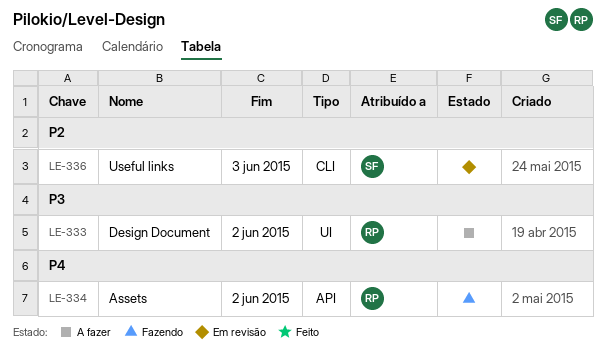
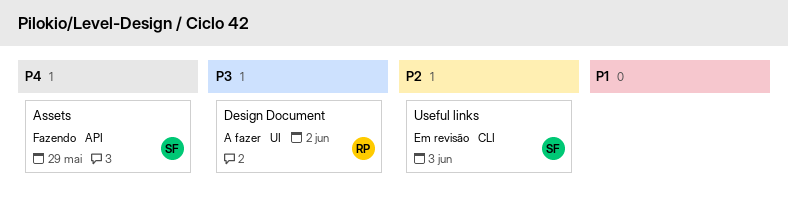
Assets, owner: RP -> SF
Assets, due: Jun 2 -> May 29

